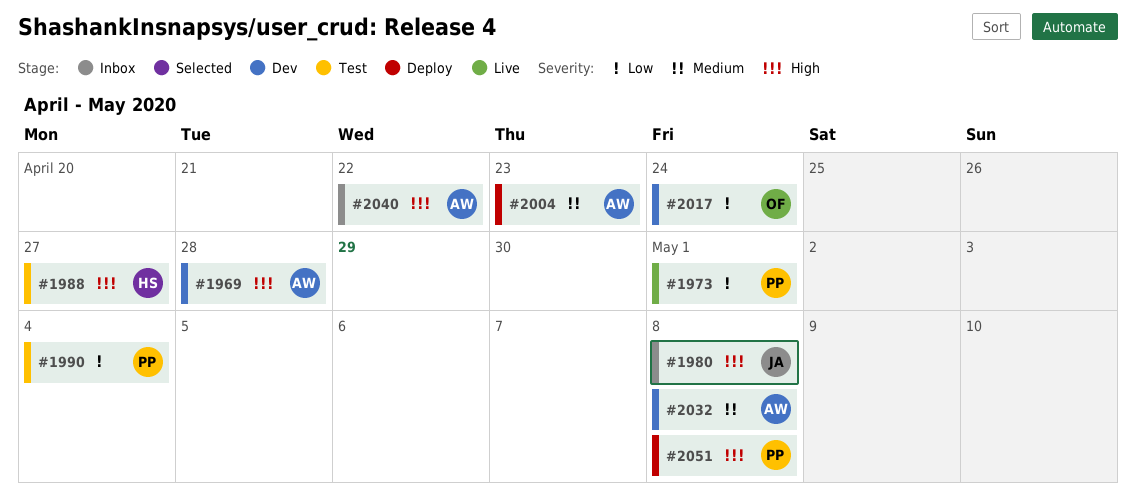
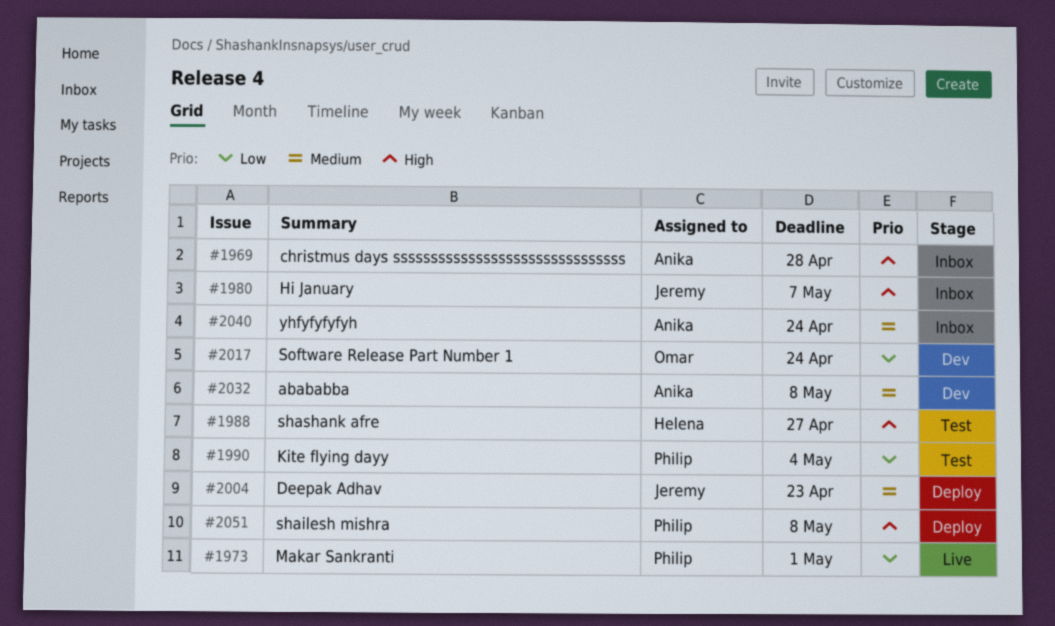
#1969, status: Dev -> Inbox
#1980, due: May 8 -> May 7
#2004, owner: Anika -> Jeremy
#2040, priority: High -> Medium
#2040, due: Apr 22 -> Apr 24

